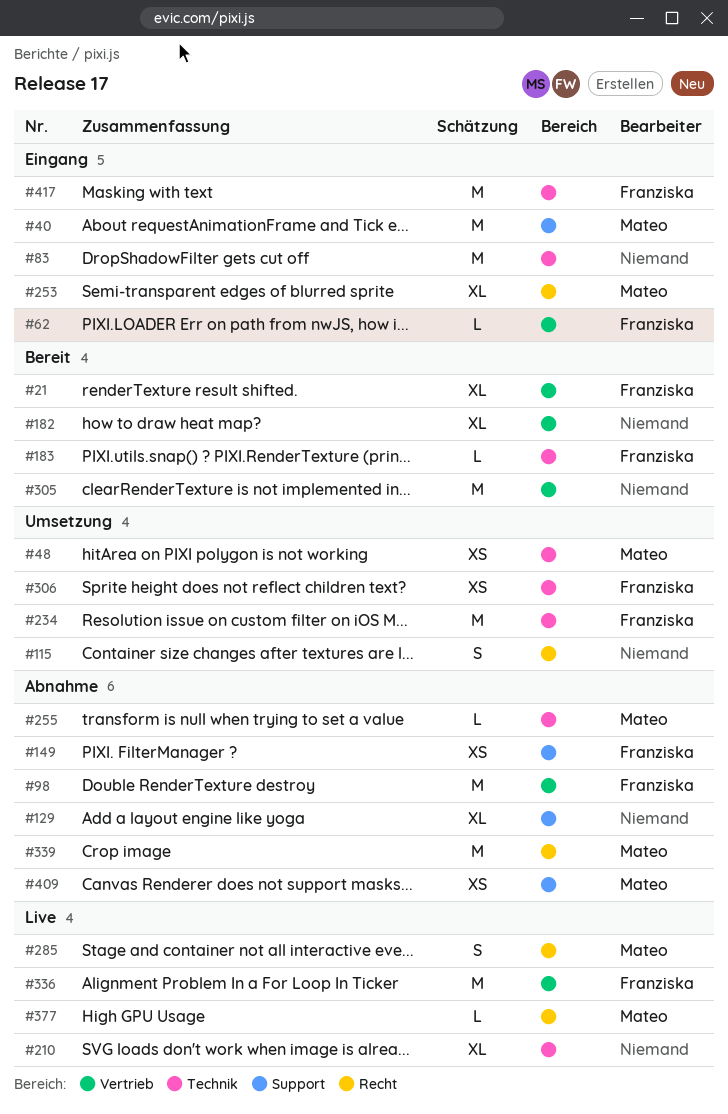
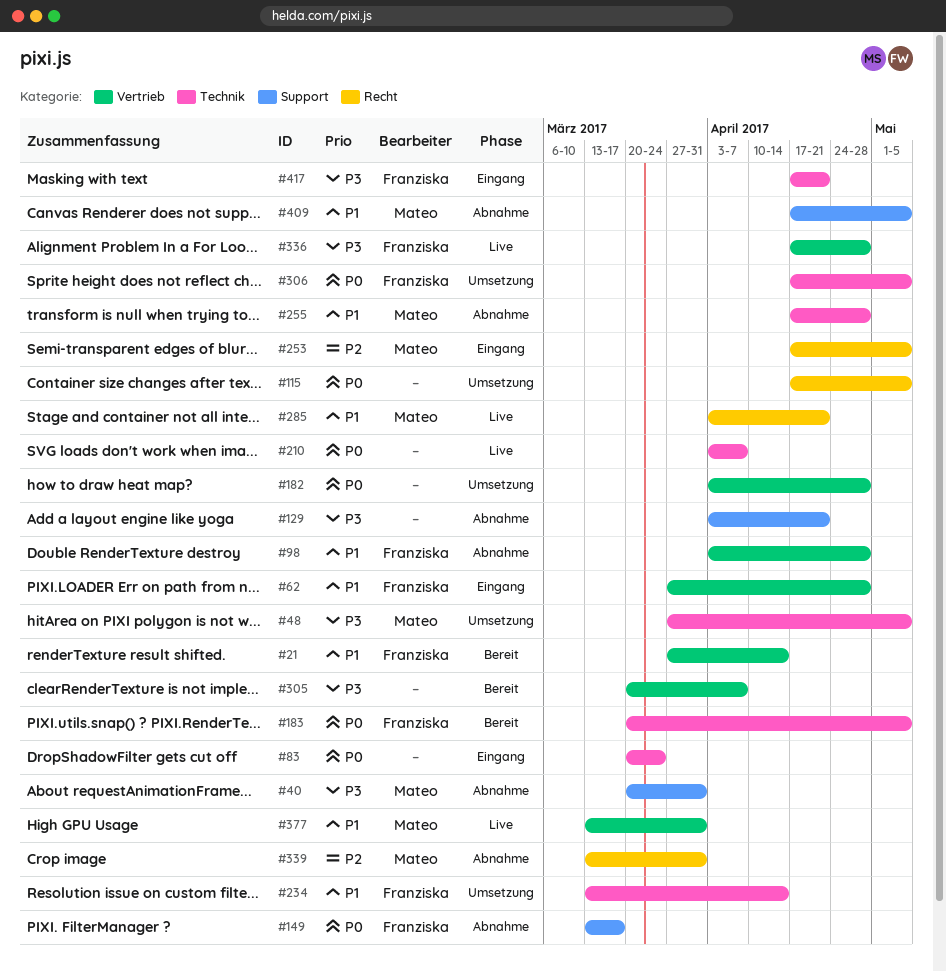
#40, status: Eingang -> Abnahme
#182, status: Bereit -> Umsetzung
#377, label: Recht -> Vertrieb

